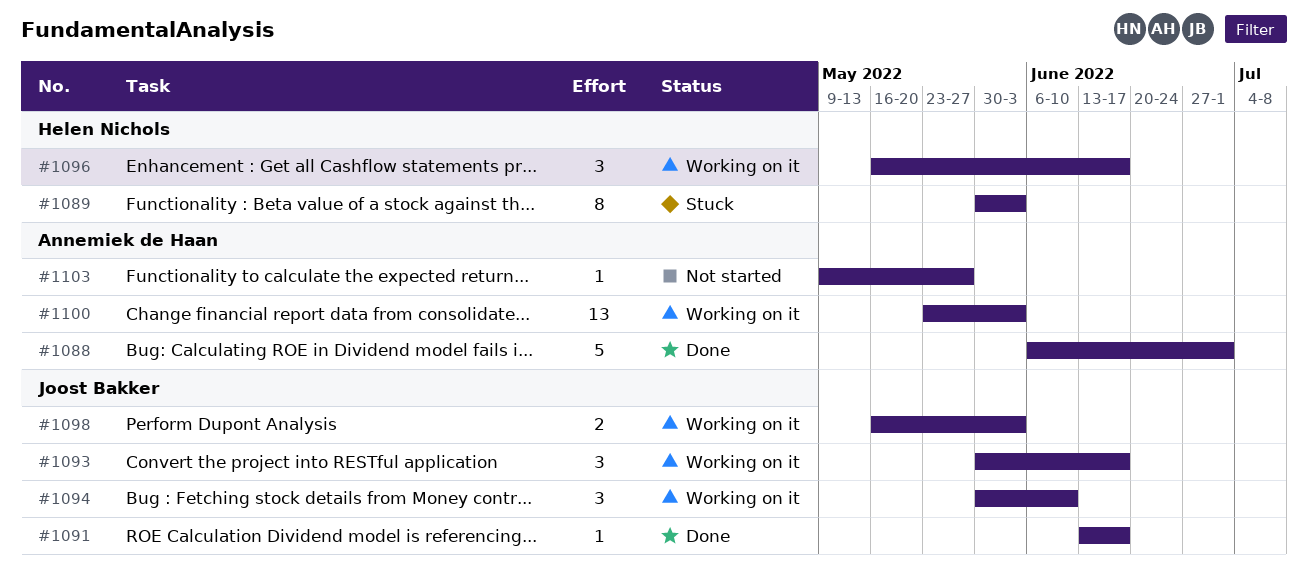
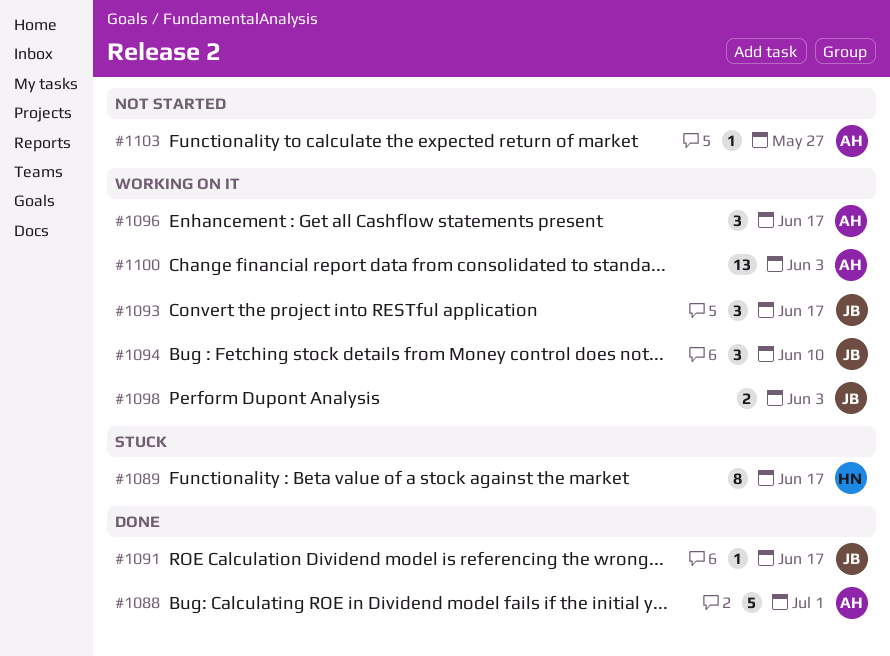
#1089, due: Jun 3 -> Jun 17
#1096, owner: Helen Nichols -> Annemiek de Haan

